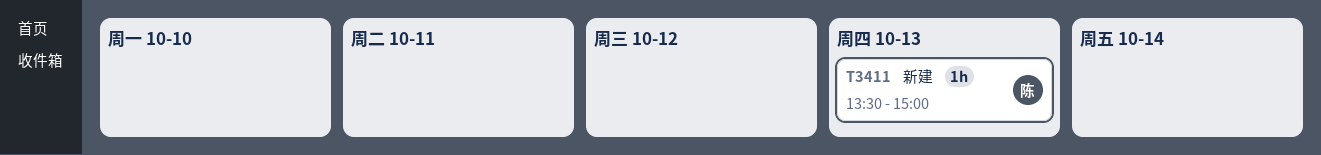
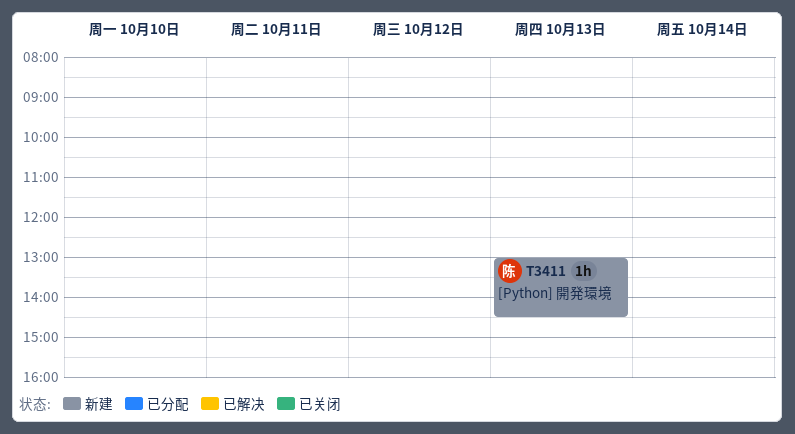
T3411, begins: 13:30 -> 13:00
T3411, ends: 15:00 -> 14:30

